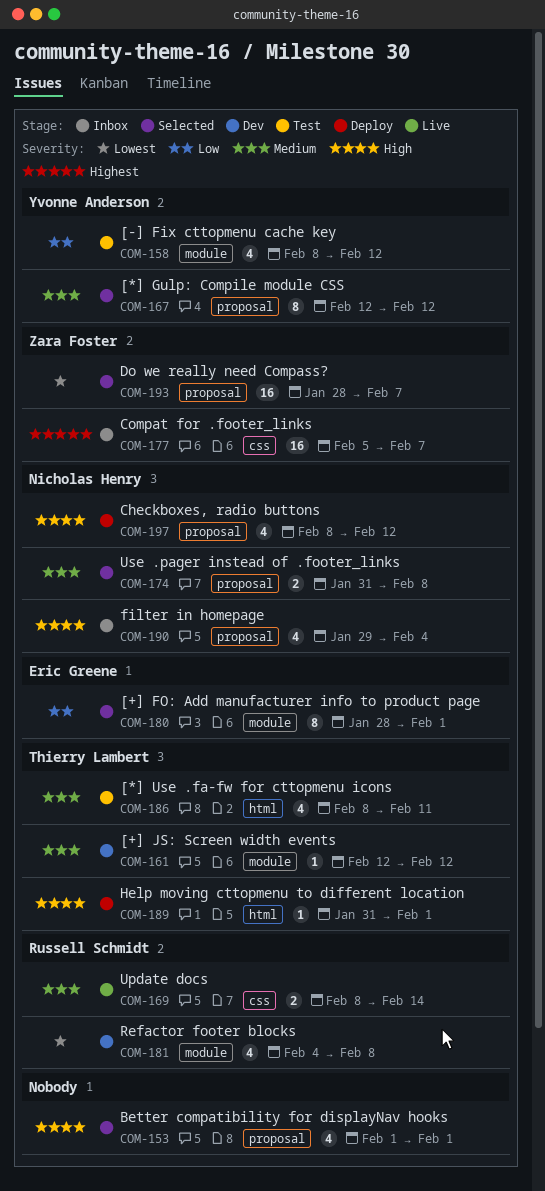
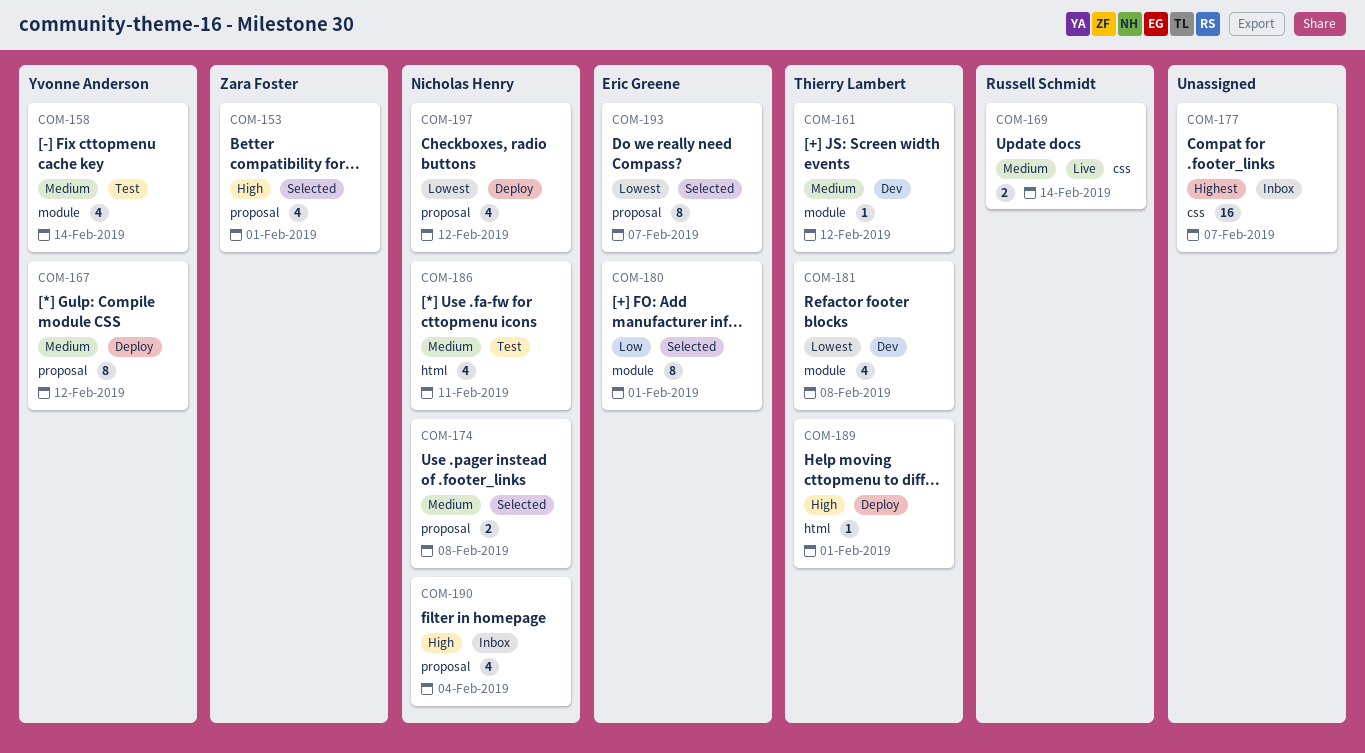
COM-153, owner: none -> Zara Foster
COM-158, priority: Low -> Medium
COM-158, due: Feb 12 -> Feb 14
COM-167, status: Selected -> Deploy
COM-177, owner: Zara Foster -> none
COM-181, owner: Russell Schmidt -> Thierry Lambert
COM-186, owner: Thierry Lambert -> Nicholas Henry
COM-193, owner: Zara Foster -> Eric Greene
COM-193, estimate: 16 -> 8
COM-197, priority: High -> Lowest

